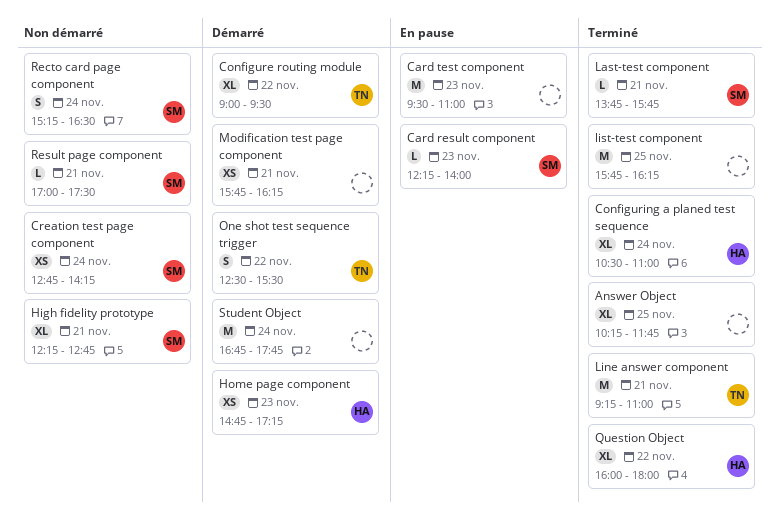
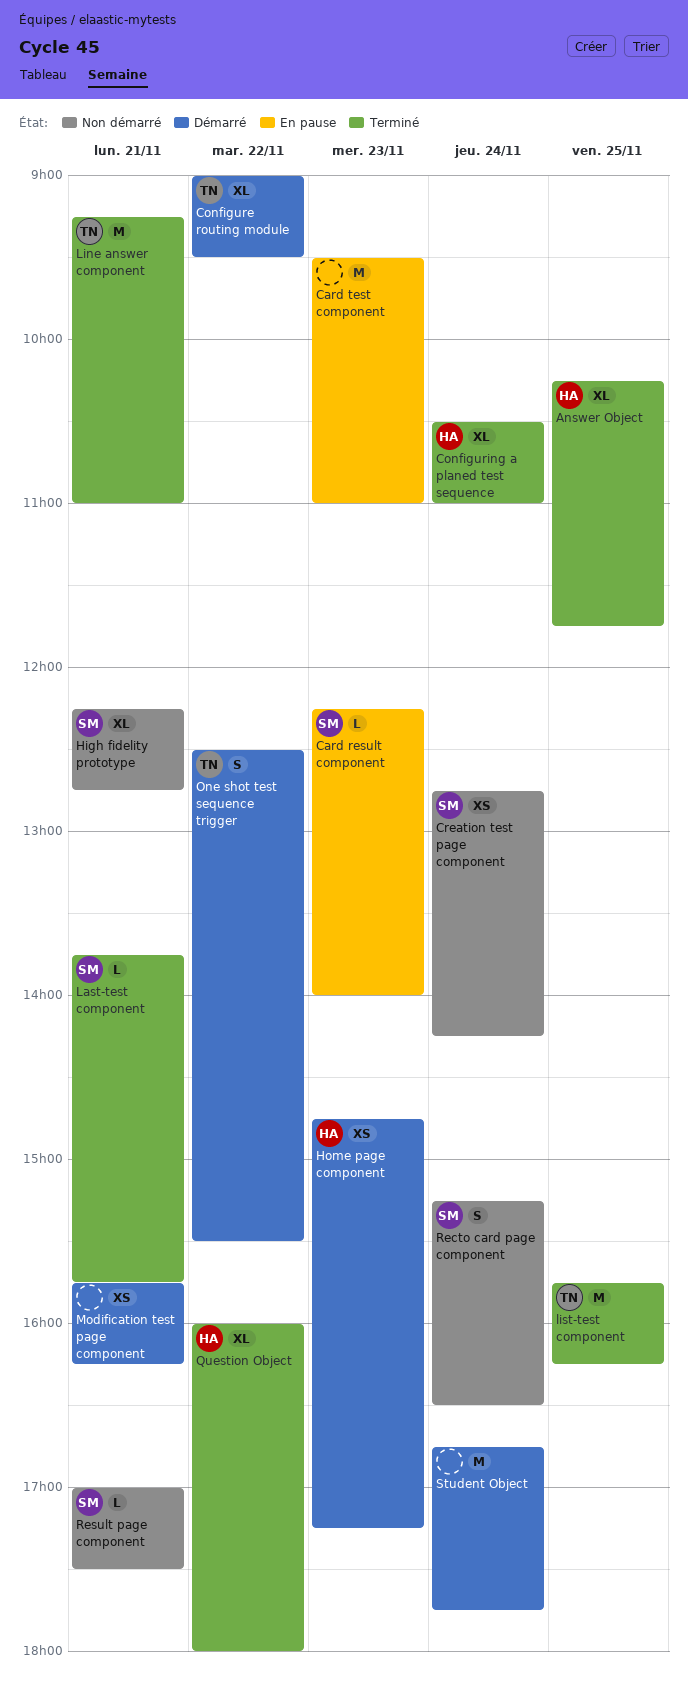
Answer Object, owner: none -> HA
list-test component, owner: none -> TN

